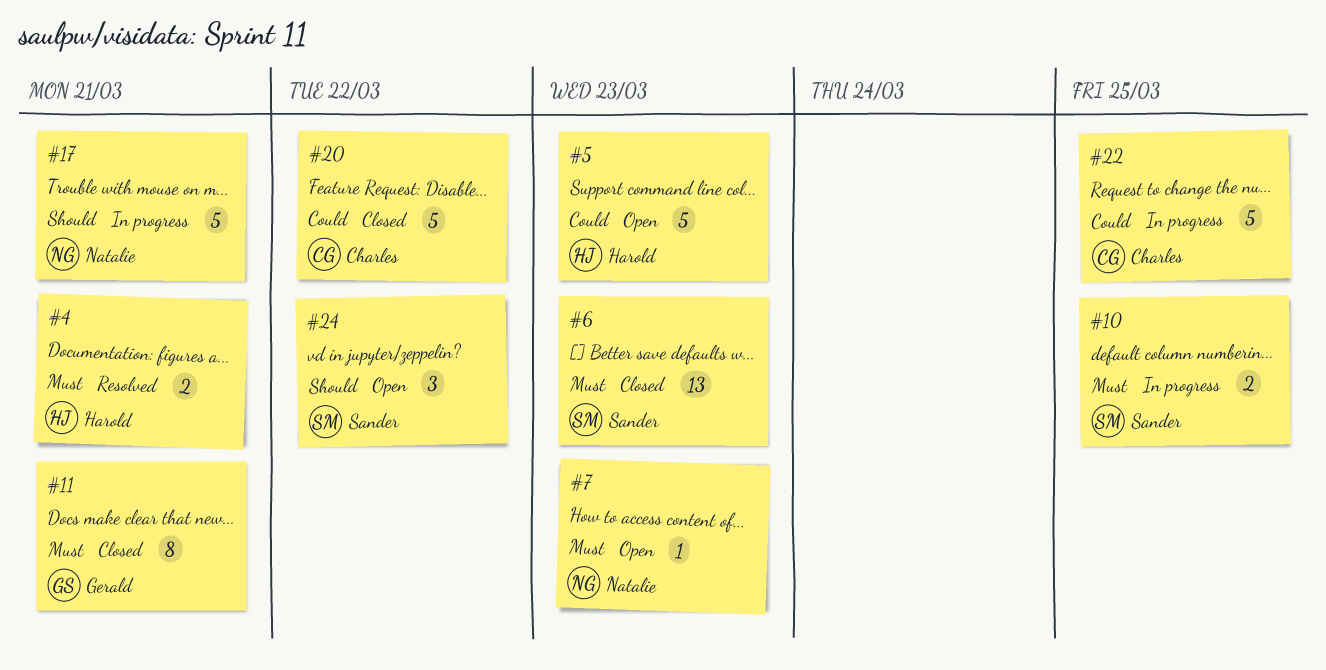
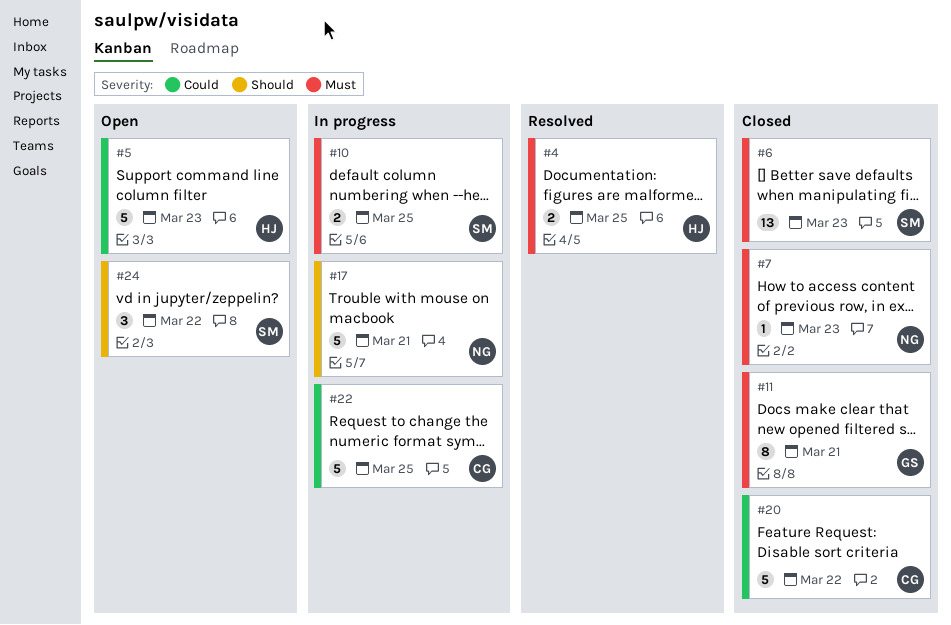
#4, due: Mar 21 -> Mar 25
#7, status: Open -> Closed

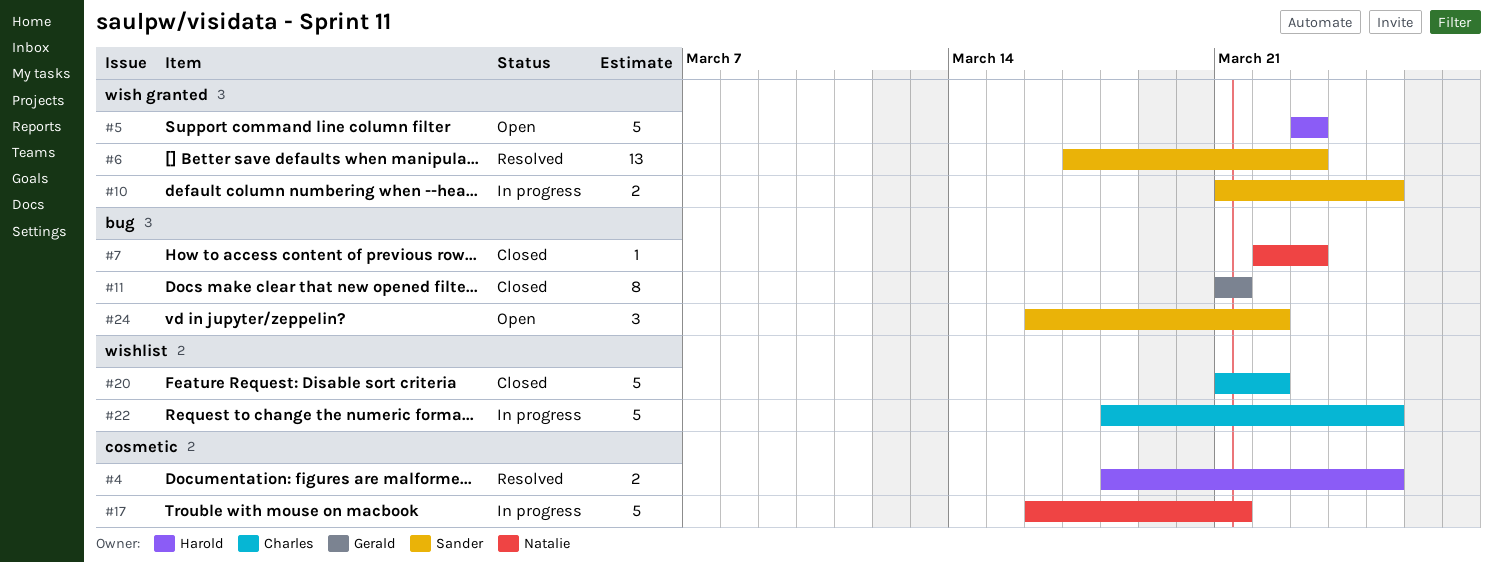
#6, status: Closed -> Resolved

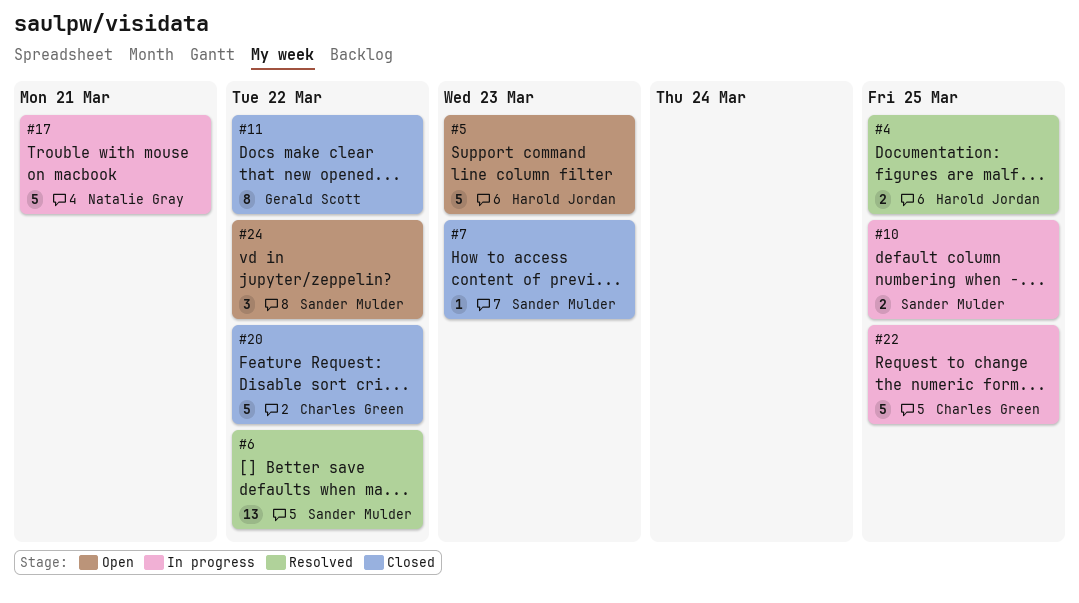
#6, due: Mar 23 -> Mar 22
#7, owner: Natalie Gray -> Sander Mulder
#11, due: Mar 21 -> Mar 22

